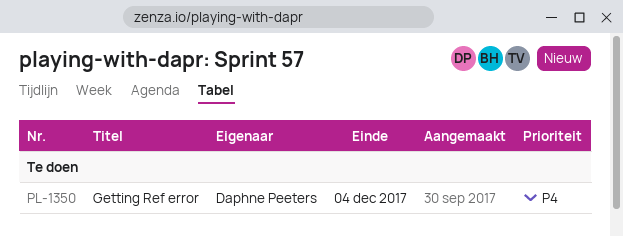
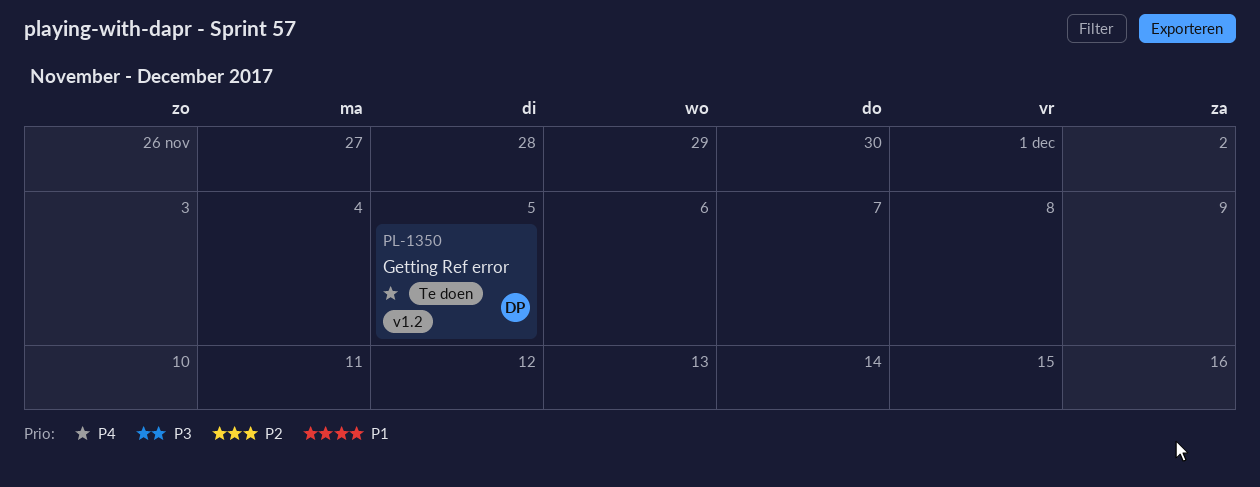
PL-1350, due: Dec 4 -> Dec 5

